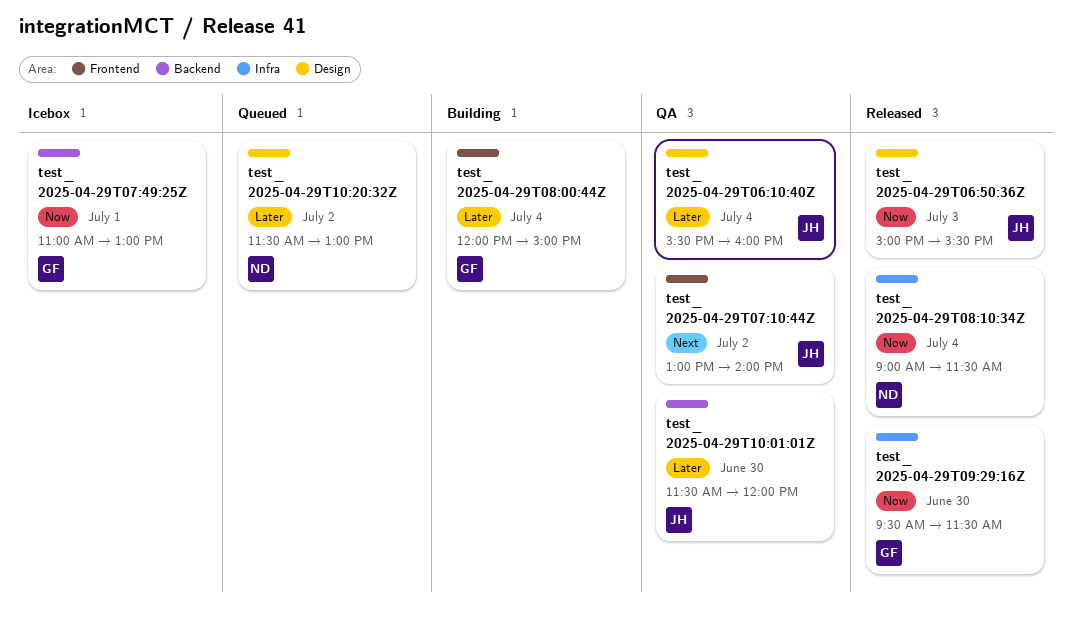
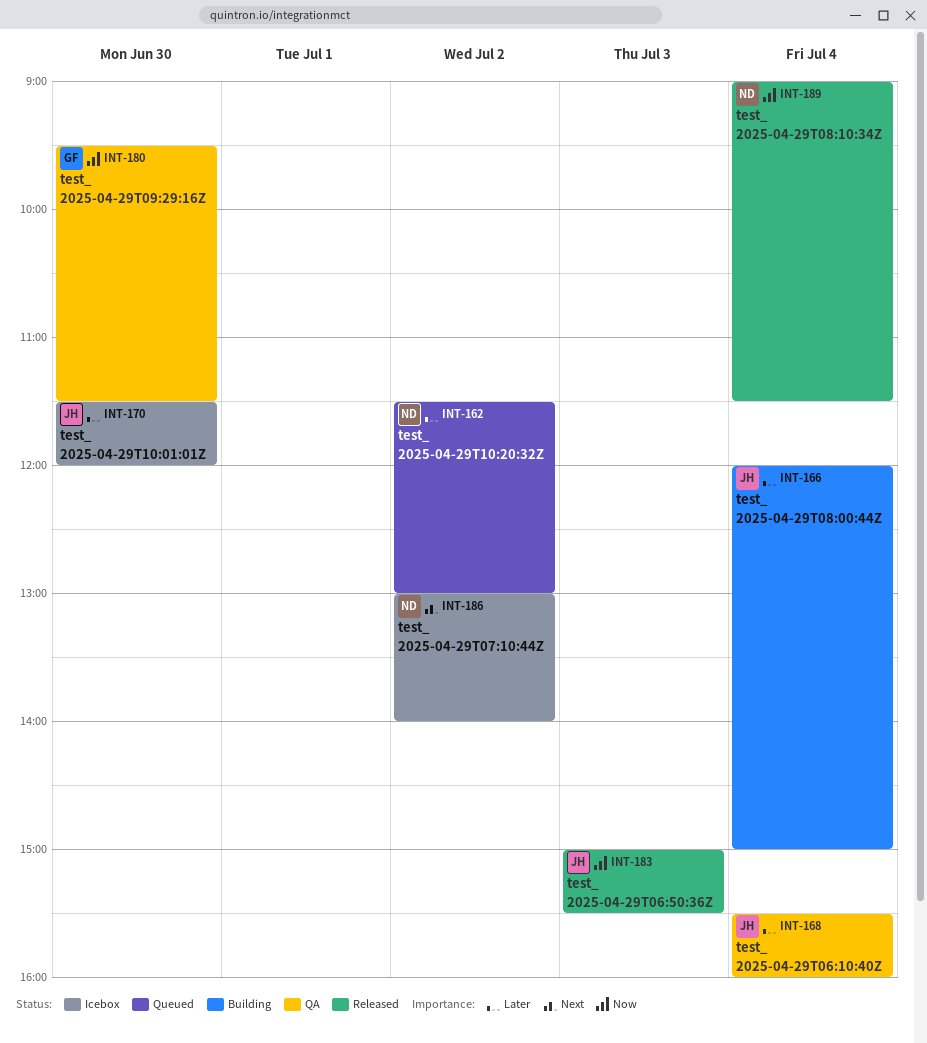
test_ 2025-04-29T07:10:44Z, status: QA -> Icebox
test_ 2025-04-29T07:10:44Z, owner: JH -> ND
test_ 2025-04-29T07:49:25Z: present -> none
test_ 2025-04-29T08:00:44Z, owner: GF -> JH
test_ 2025-04-29T09:29:16Z, status: Released -> QA
test_ 2025-04-29T10:01:01Z, status: QA -> Icebox

